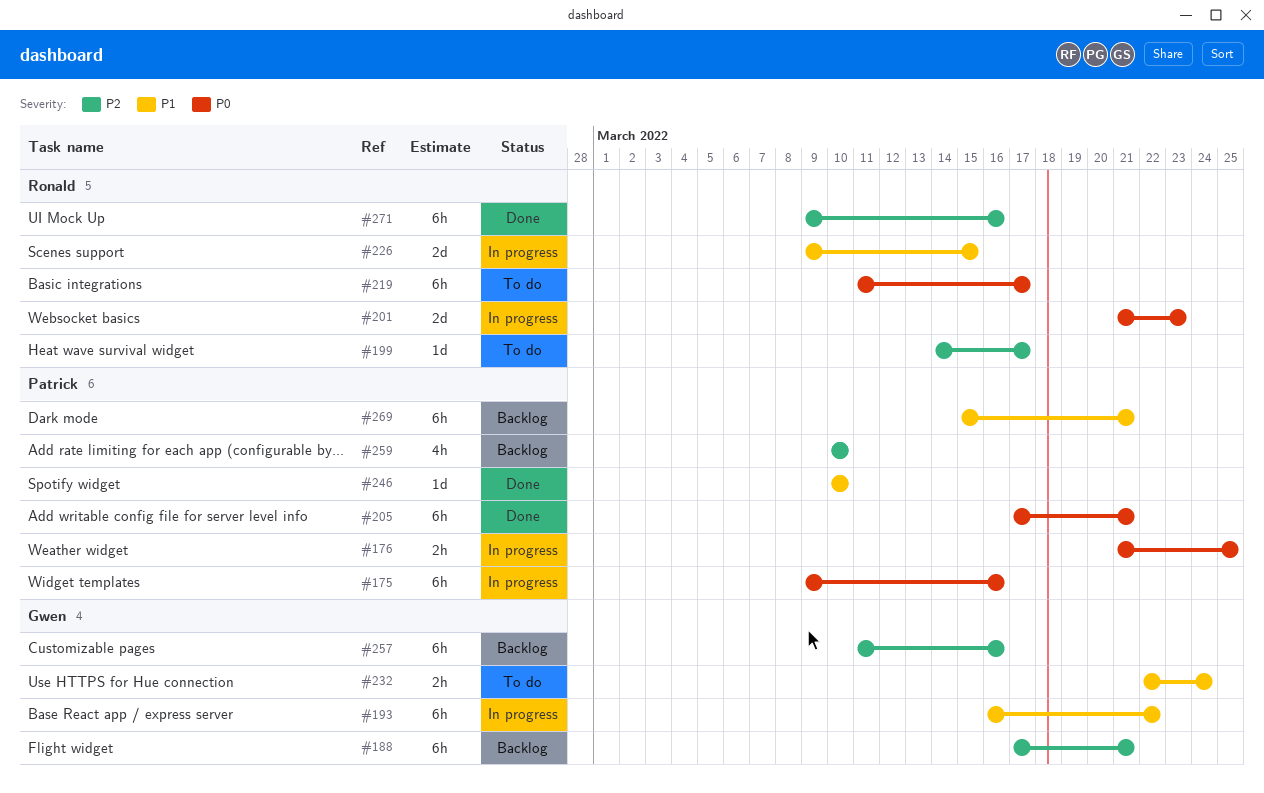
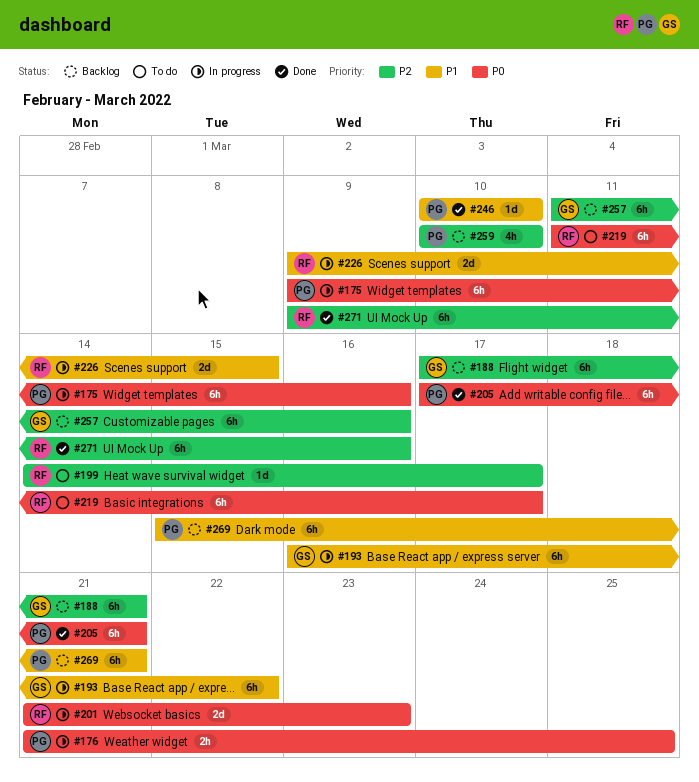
#232: present -> none

